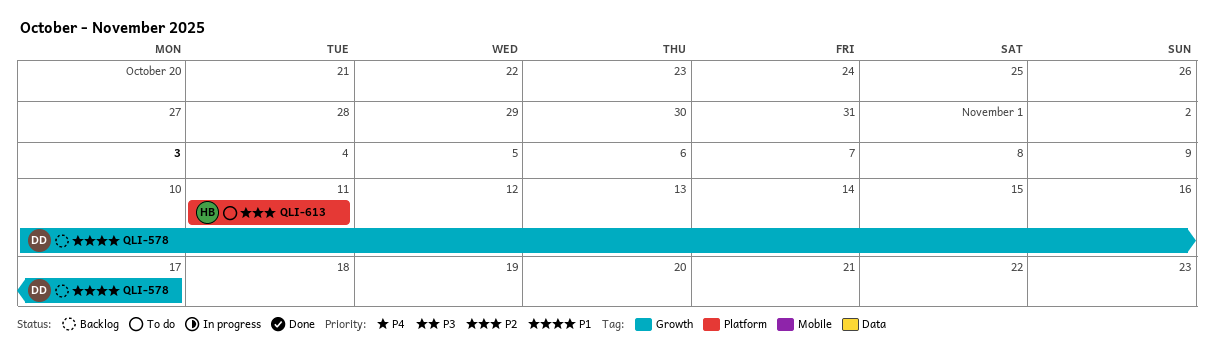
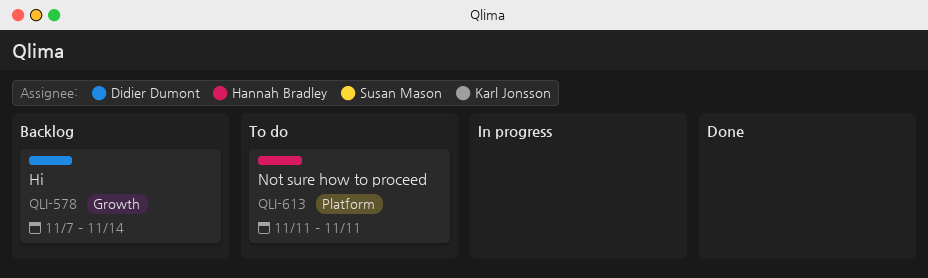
QLI-578, start: Nov 10 -> Nov 7
QLI-578, due: Nov 17 -> Nov 14

